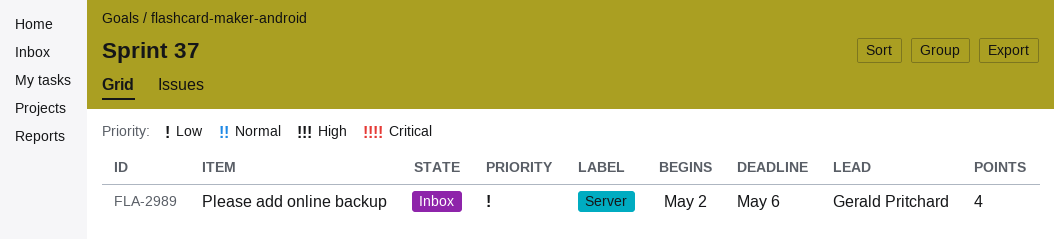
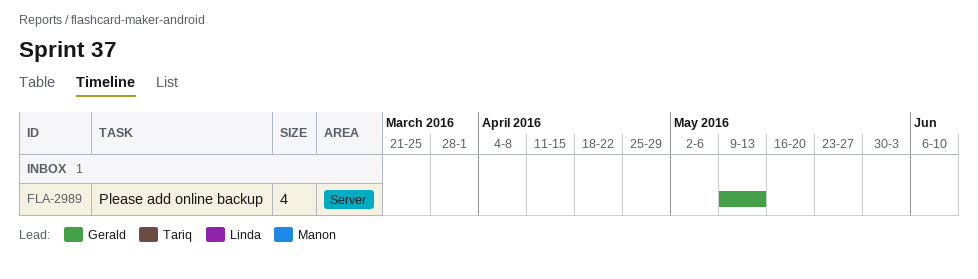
FLA-2989, start: May 2 -> May 9
FLA-2989, due: May 6 -> May 13

